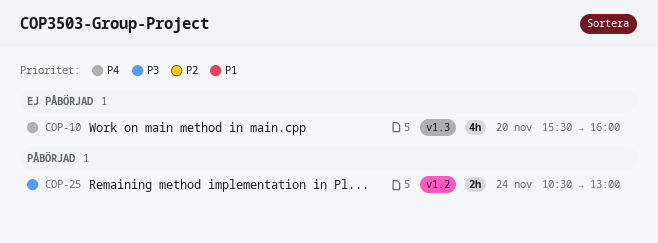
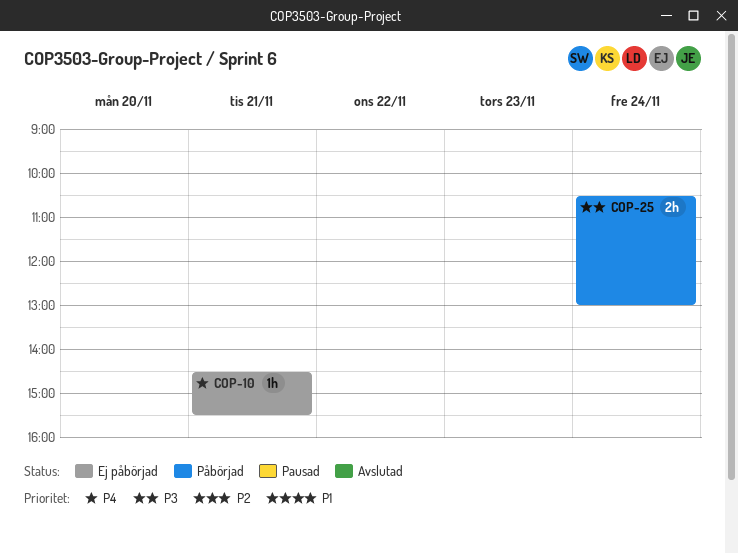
COP-10, estimate: 4h -> 1h
COP-10, day: Nov 20 -> Nov 21
COP-10, begins: 15:30 -> 14:30
COP-10, ends: 16:00 -> 15:30

